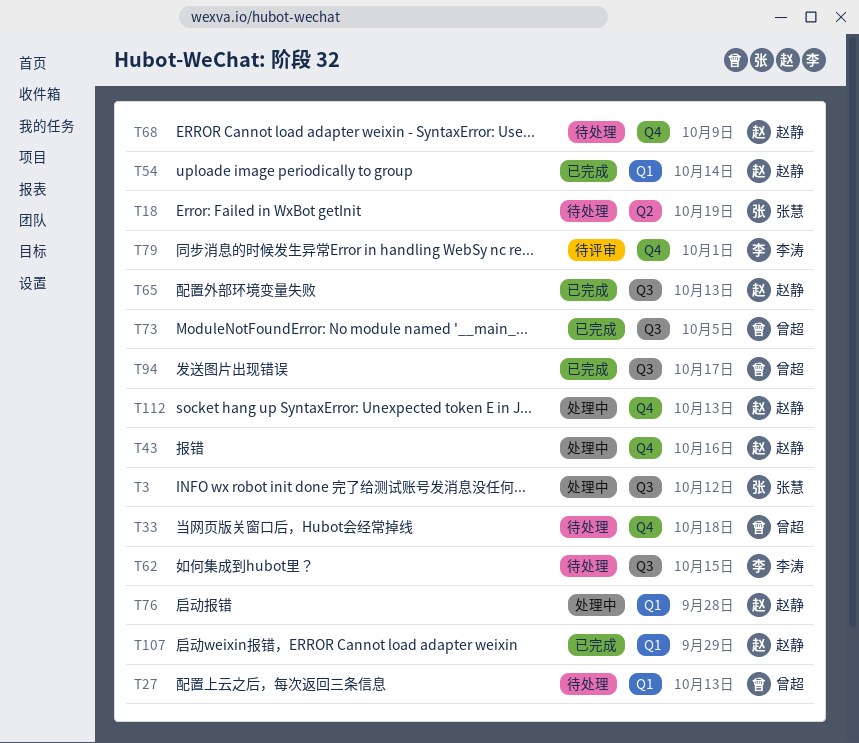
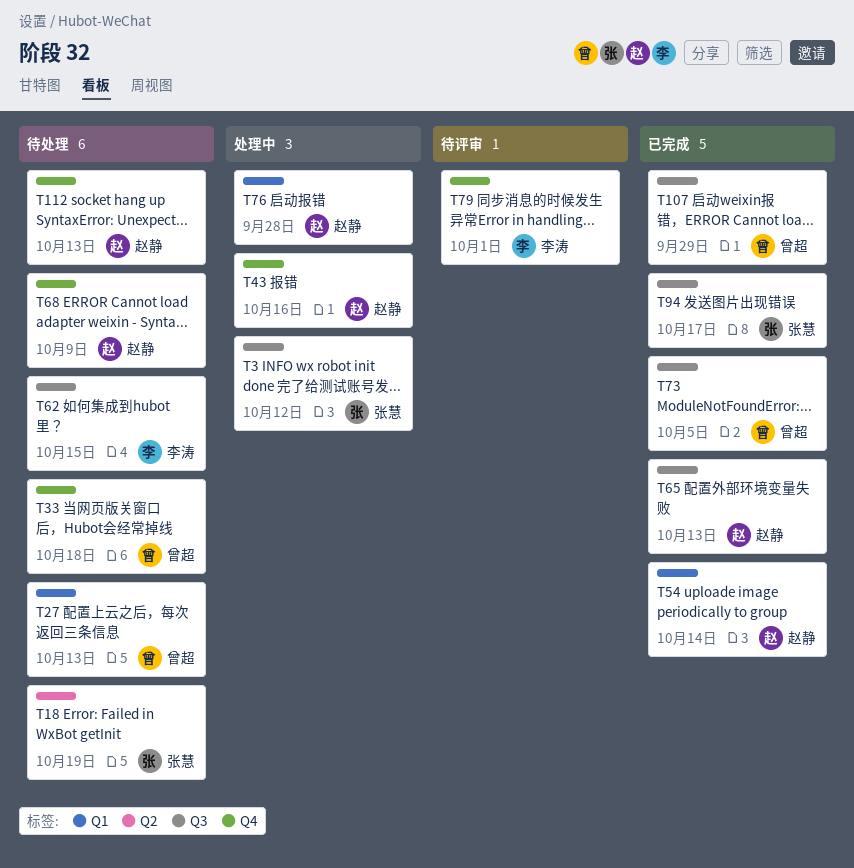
T94, owner: 曾超 -> 张慧
T107, owner: 赵静 -> 曾超
T107, label: Q1 -> Q3
T112, status: 处理中 -> 待处理

